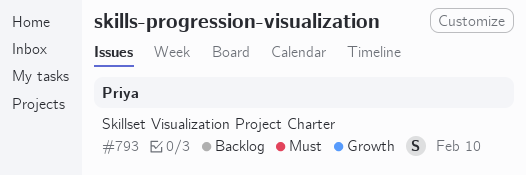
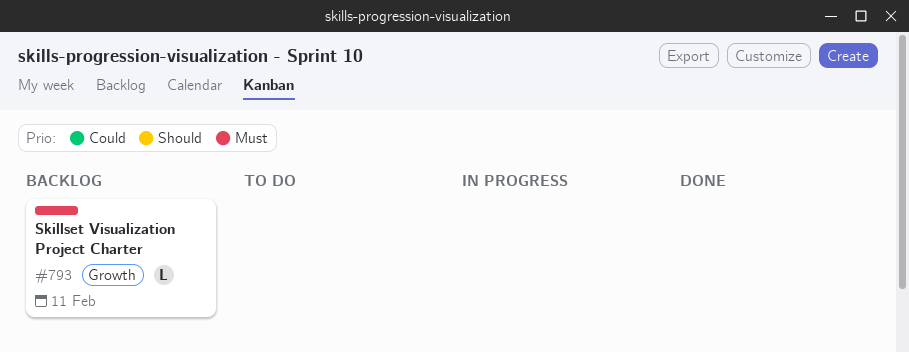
#793, estimate: S -> L
#793, due: Feb 10 -> Feb 11

